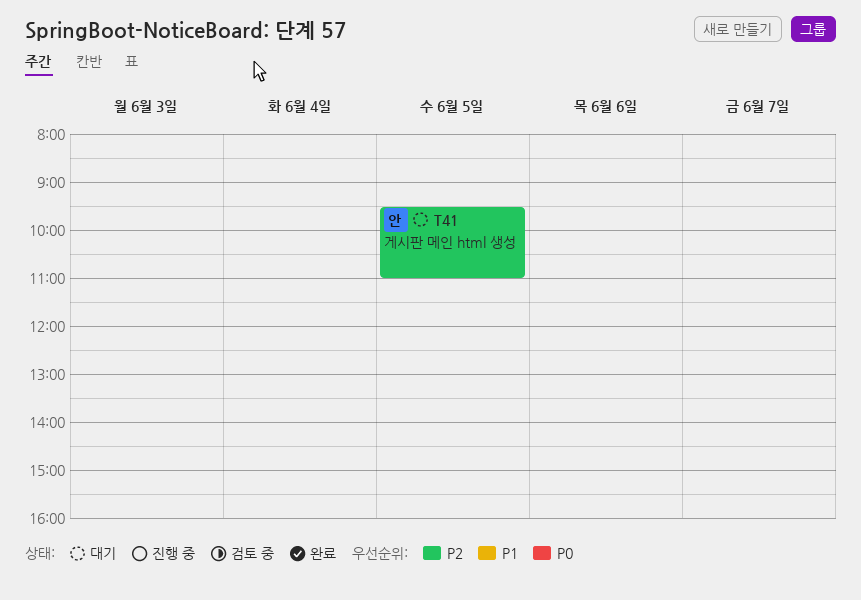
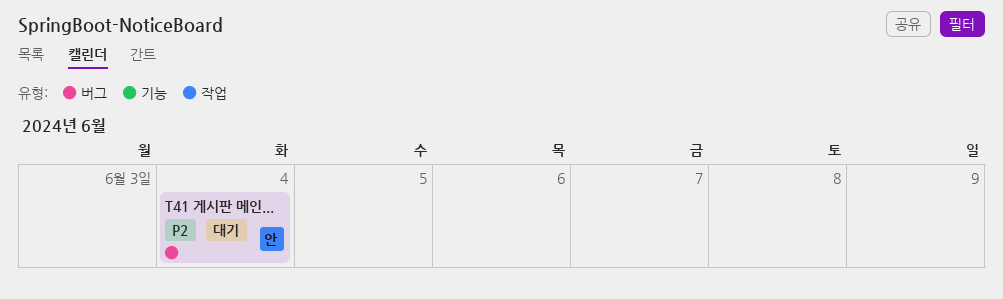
T41, day: Jun 5 -> Jun 4

